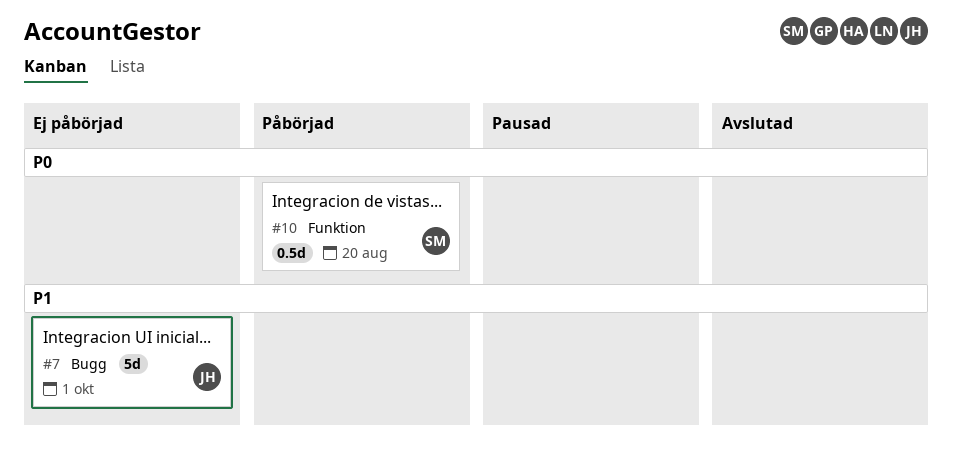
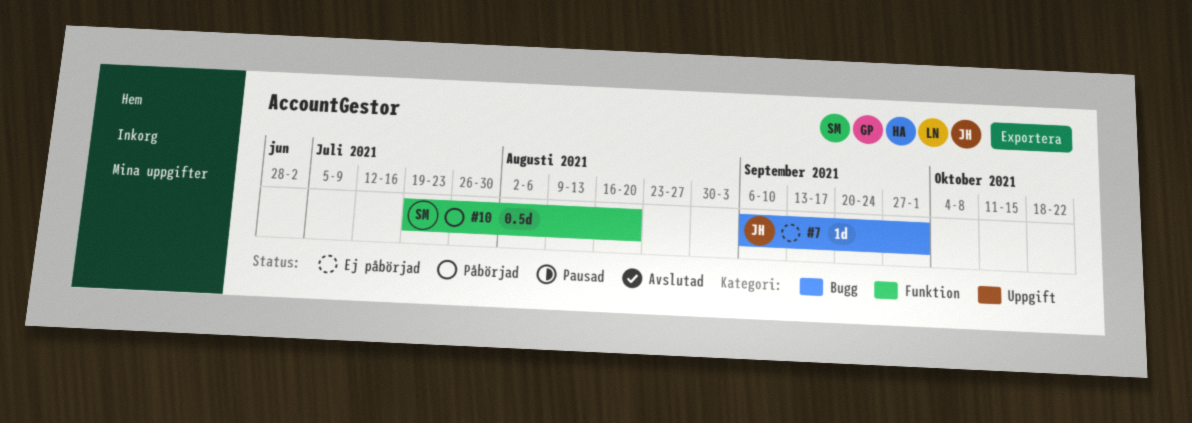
#7, estimate: 5d -> 1d

